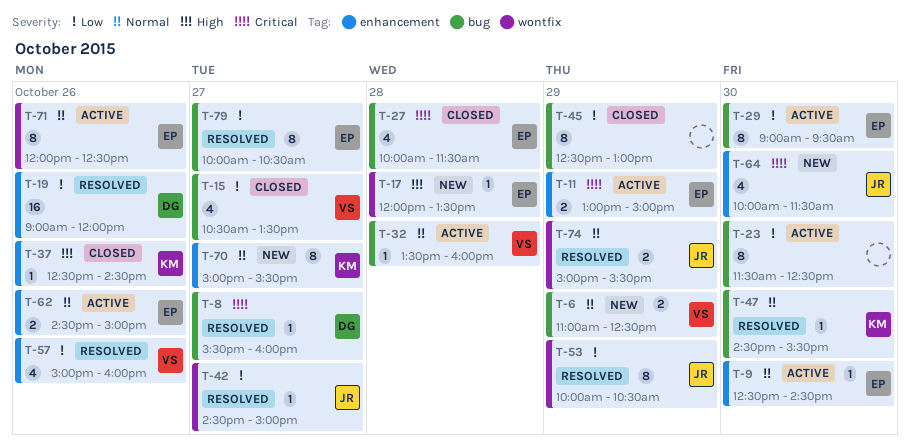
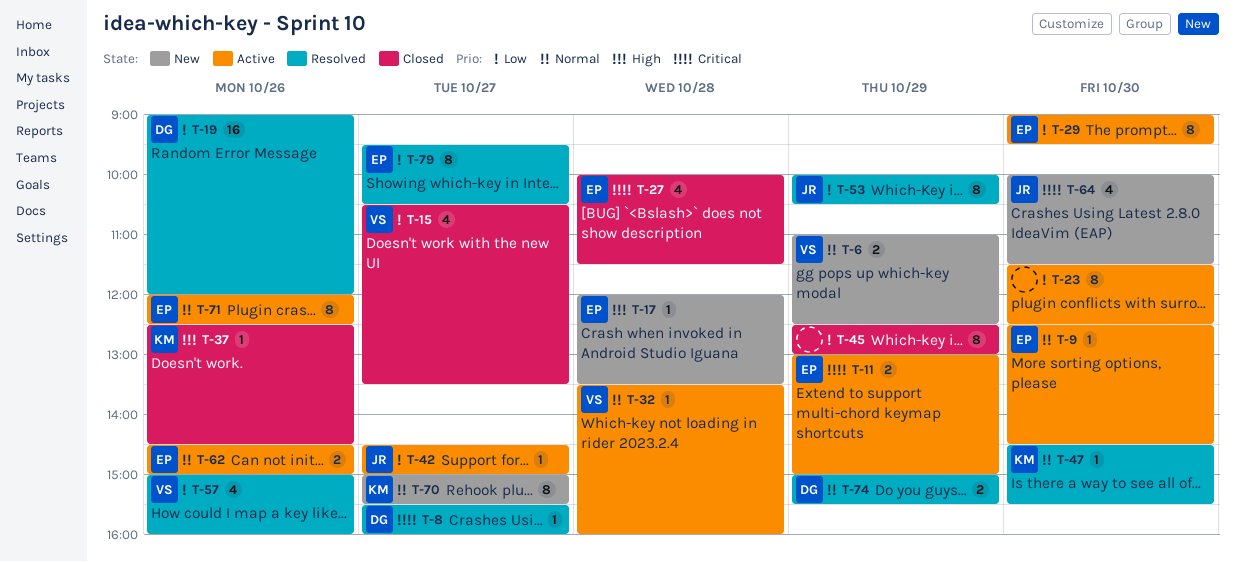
T-42, status: Resolved -> Active
T-74, owner: JR -> DG
T-79, begins: 10:00 -> 09:30

